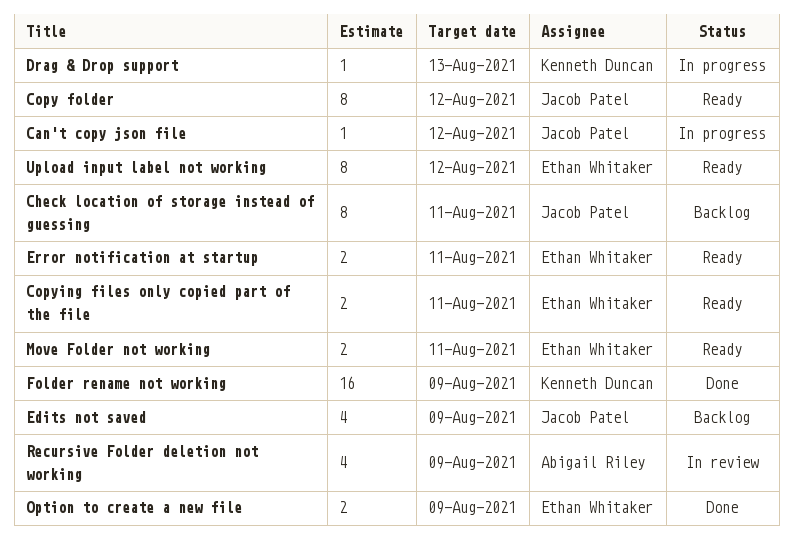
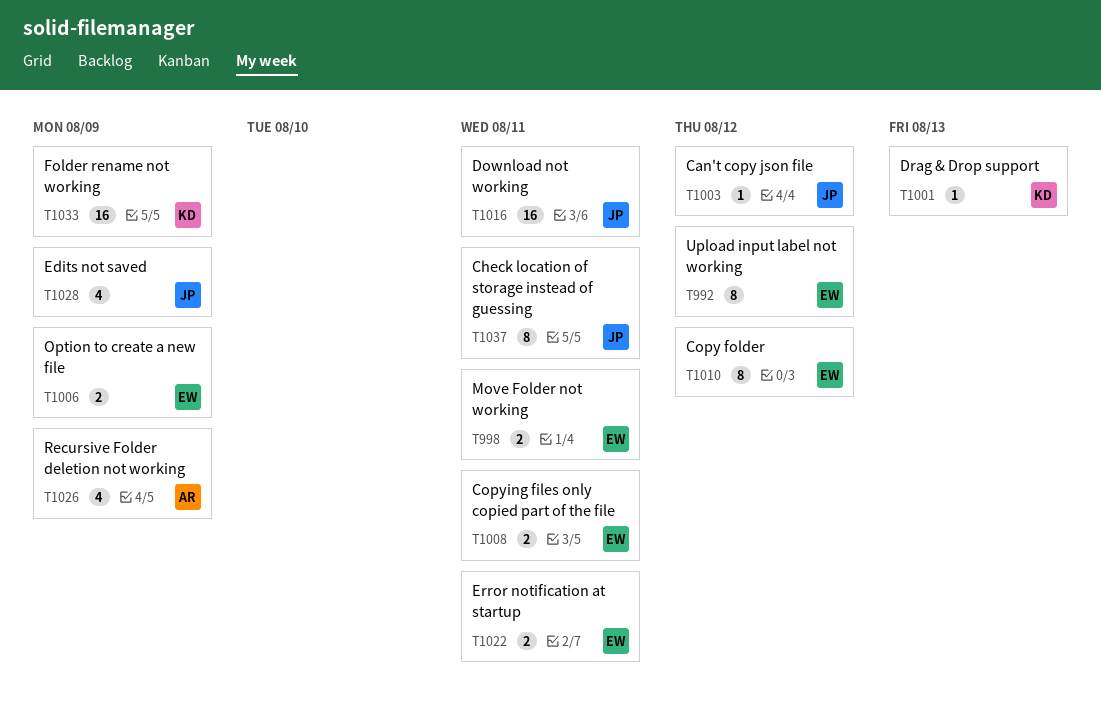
Copy folder, owner: Jacob Patel -> Ethan Whitaker
Download not working: none -> present

